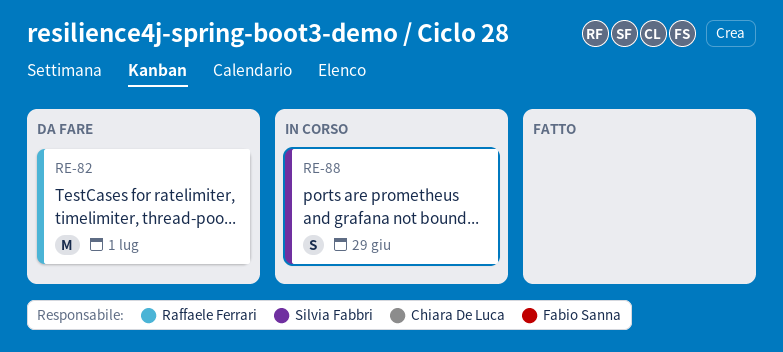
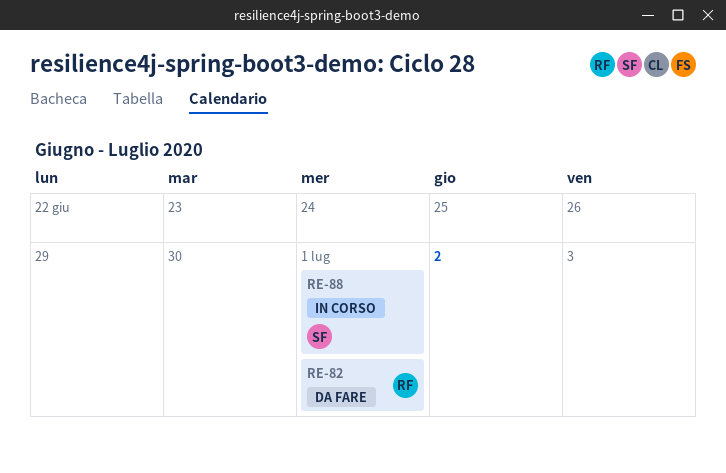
RE-88, due: Jun 29 -> Jul 1

